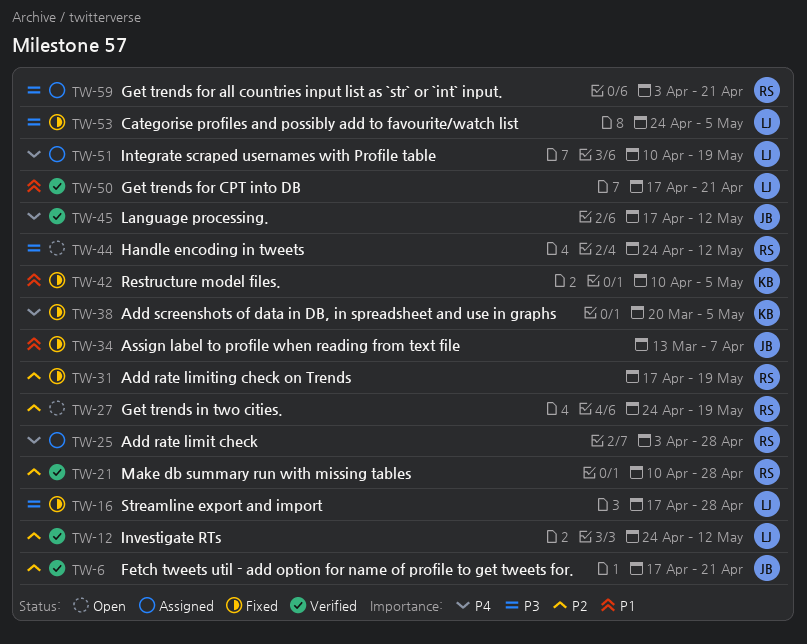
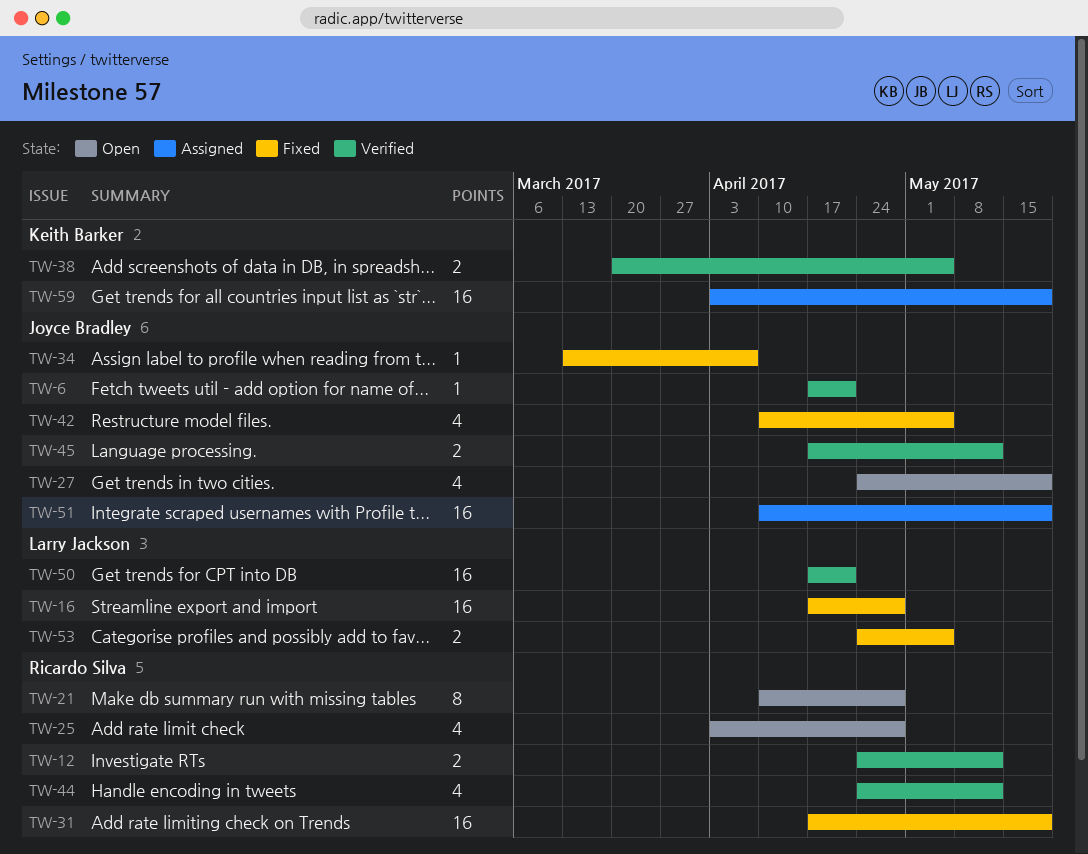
TW-12, owner: Larry Jackson -> Ricardo Silva
TW-21, status: Verified -> Open
TW-25, status: Assigned -> Open
TW-27, owner: Ricardo Silva -> Joyce Bradley
TW-38, status: Fixed -> Verified
TW-42, owner: Keith Barker -> Joyce Bradley
TW-44, status: Open -> Verified
TW-51, owner: Larry Jackson -> Joyce Bradley
TW-59, owner: Ricardo Silva -> Keith Barker
TW-59, due: Apr 21 -> May 19

